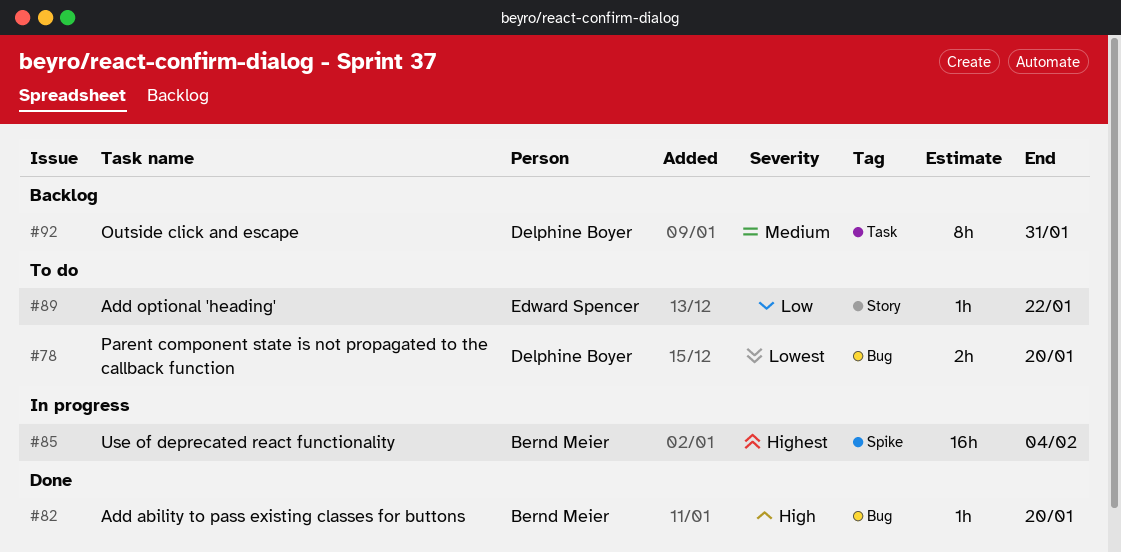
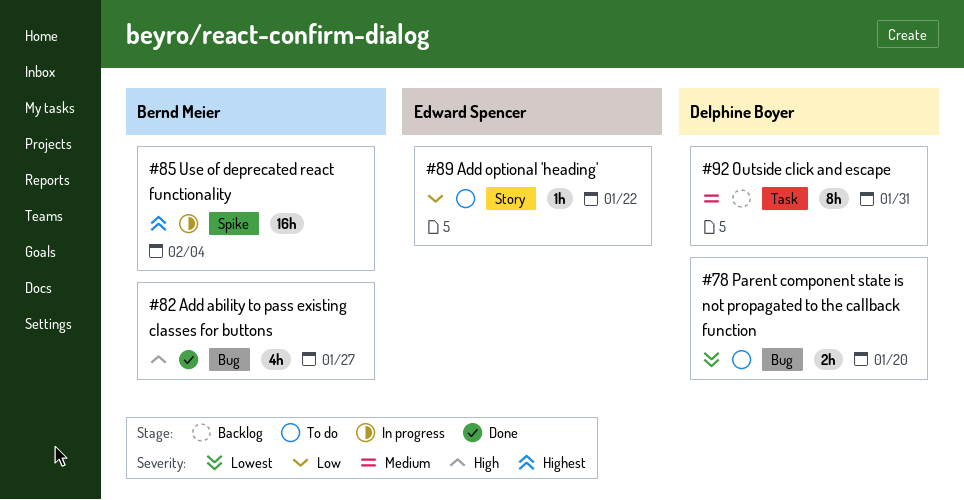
#82, estimate: 1h -> 4h
#82, due: Jan 20 -> Jan 27

